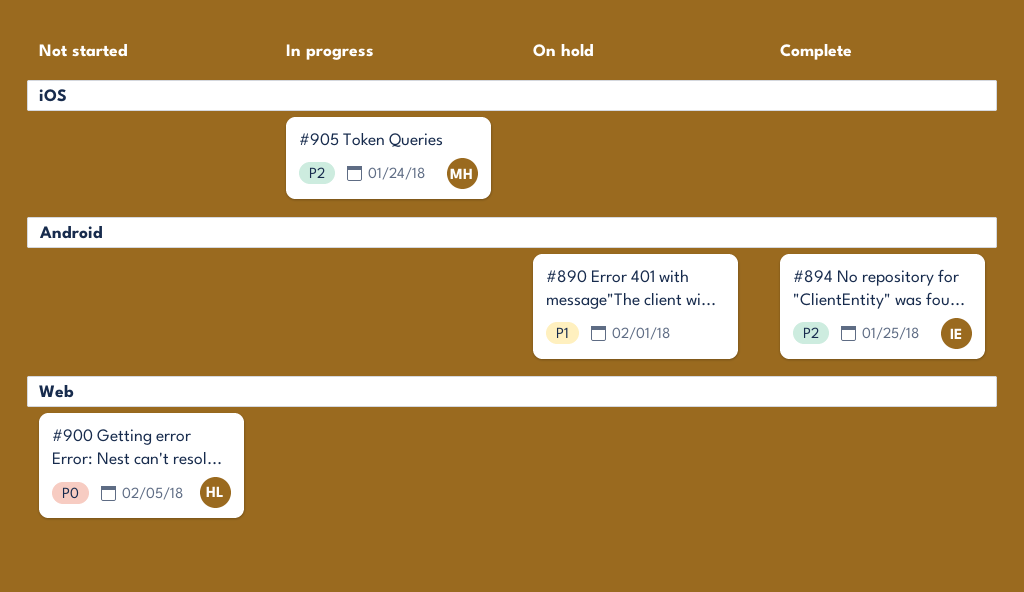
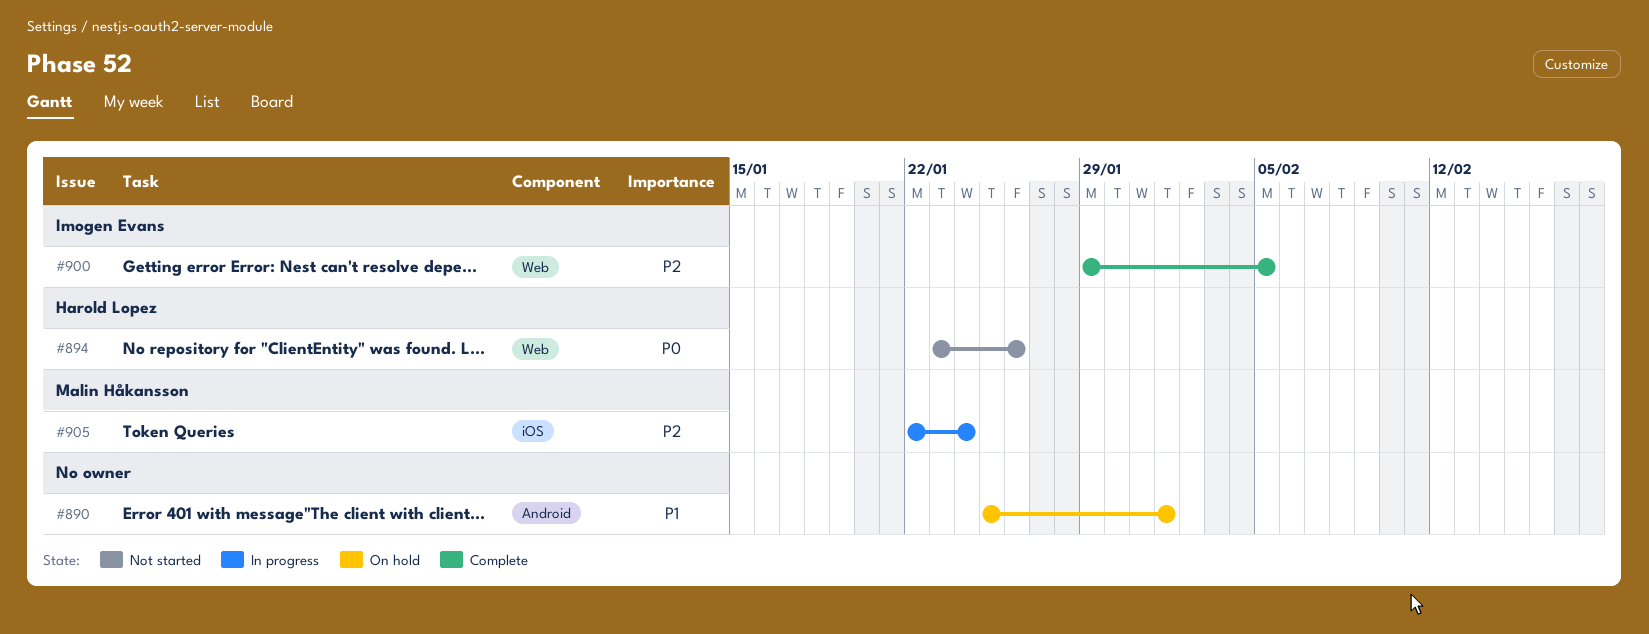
#894, status: Complete -> Not started
#894, owner: Imogen Evans -> Harold Lopez
#894, priority: P2 -> P0
#894, label: Android -> Web
#894, due: Jan 25 -> Jan 26
#900, status: Not started -> Complete
#900, owner: Harold Lopez -> Imogen Evans
#900, priority: P0 -> P2

